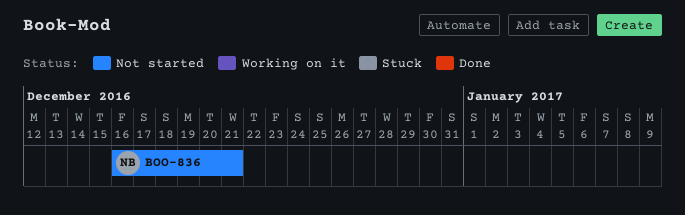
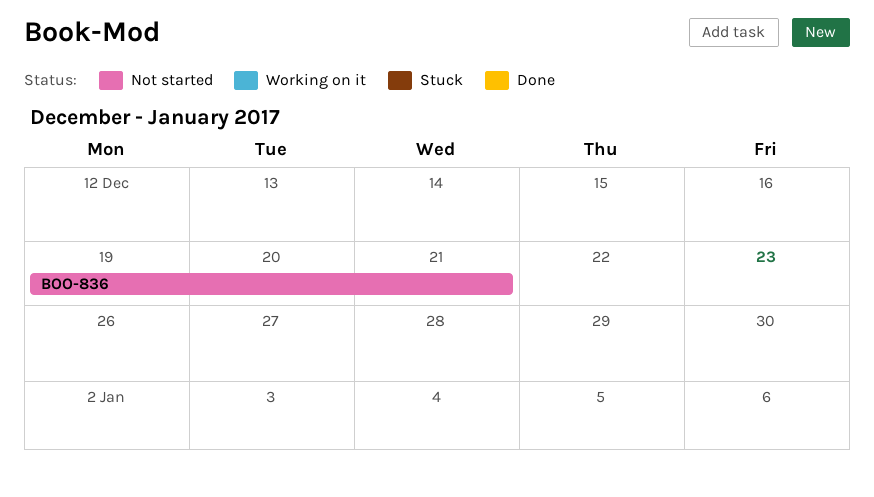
BOO-836, start: Dec 16 -> Dec 19

